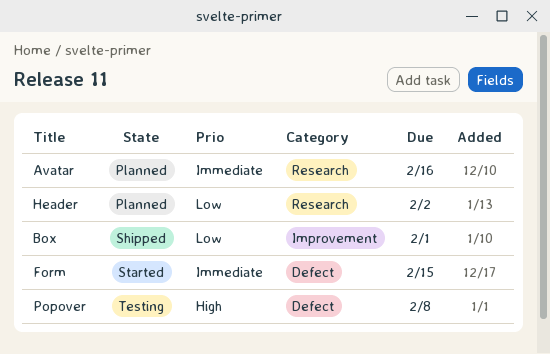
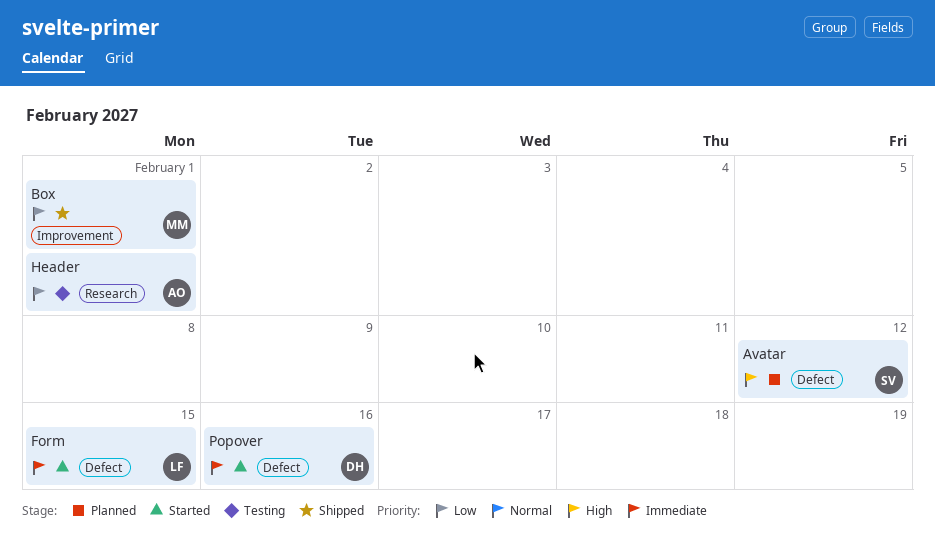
Avatar, priority: Immediate -> High
Avatar, label: Research -> Defect
Avatar, due: Feb 16 -> Feb 12
Header, status: Planned -> Testing
Header, due: Feb 2 -> Feb 1
Popover, status: Testing -> Started
Popover, priority: High -> Immediate
Popover, due: Feb 8 -> Feb 16

